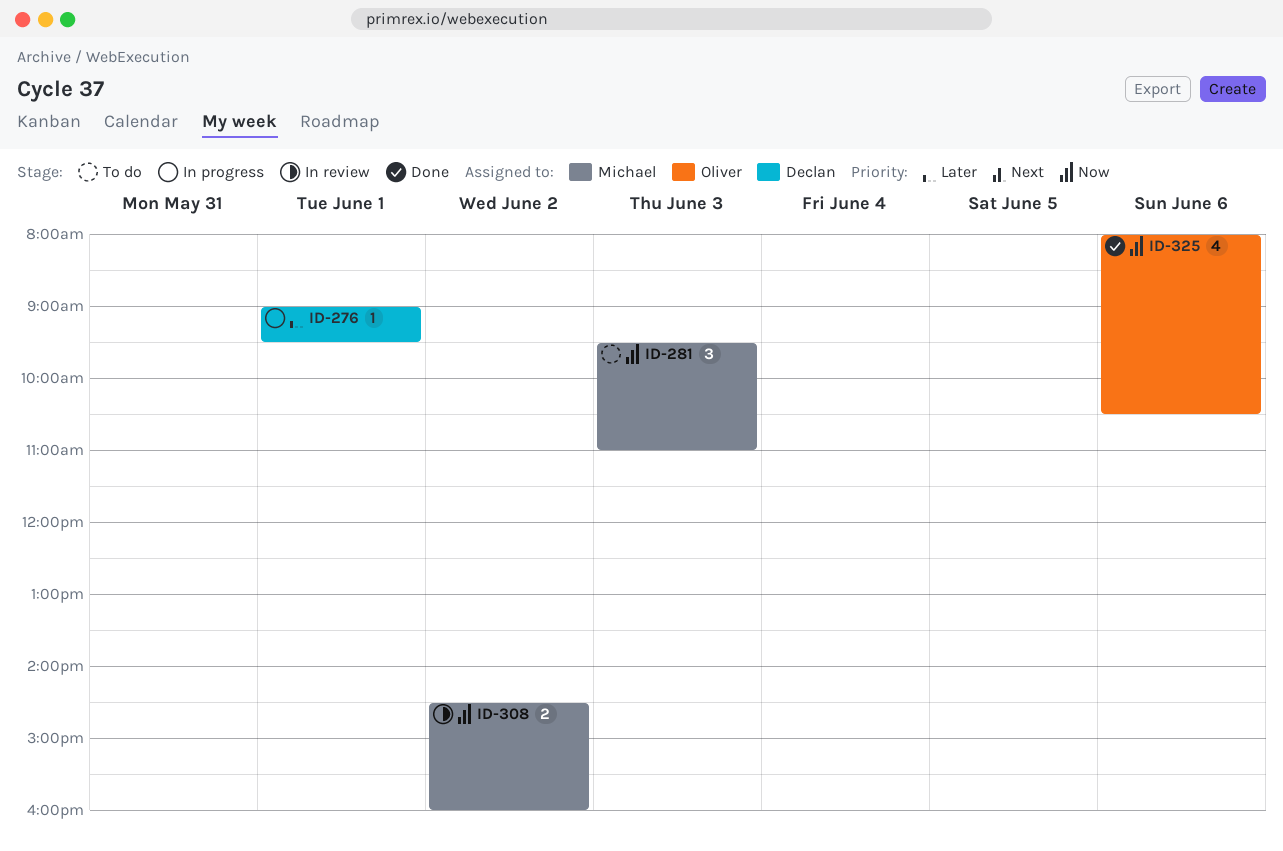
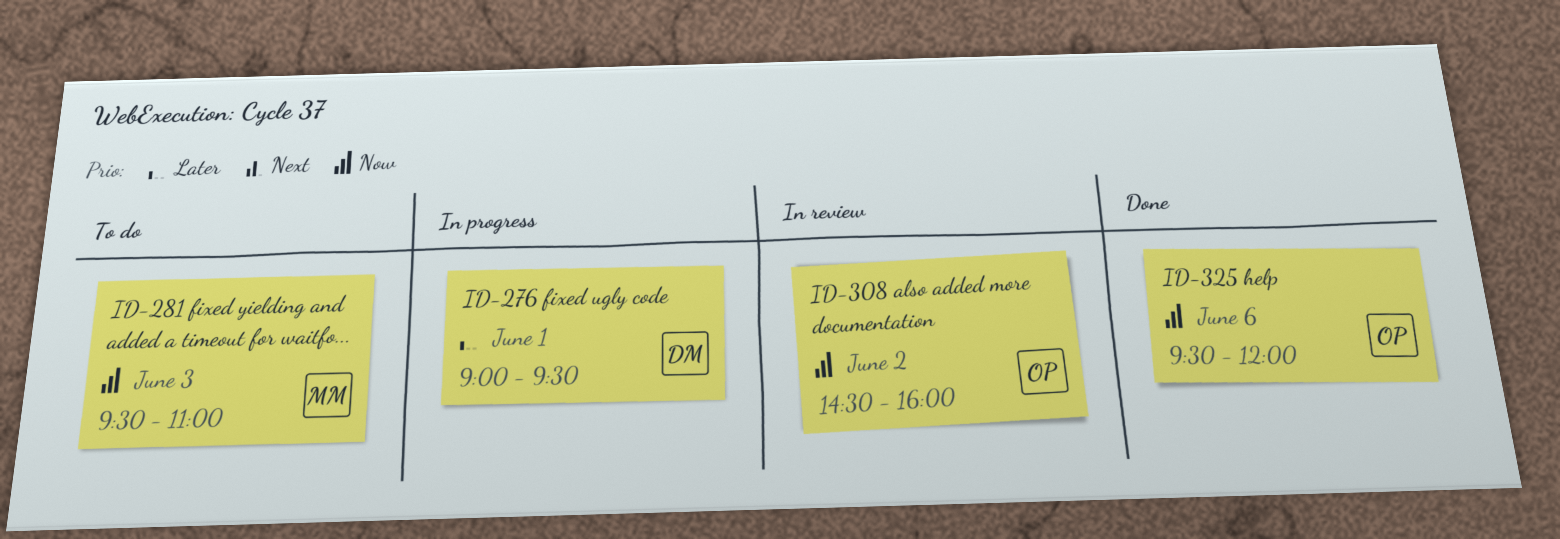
ID-308, owner: Michael -> Oliver
ID-325, begins: 08:00 -> 09:30
ID-325, ends: 10:30 -> 12:00

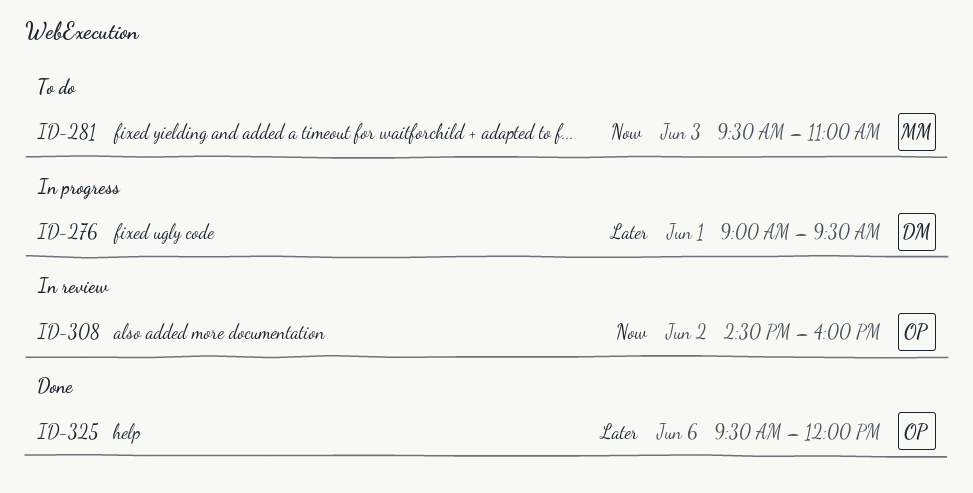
ID-325, priority: Now -> Later

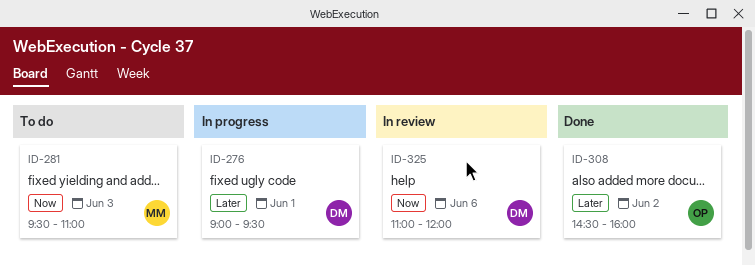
ID-308, status: In review -> Done
ID-308, priority: Now -> Later
ID-325, status: Done -> In review
ID-325, owner: OP -> DM
ID-325, priority: Later -> Now
ID-325, begins: 09:30 -> 11:00

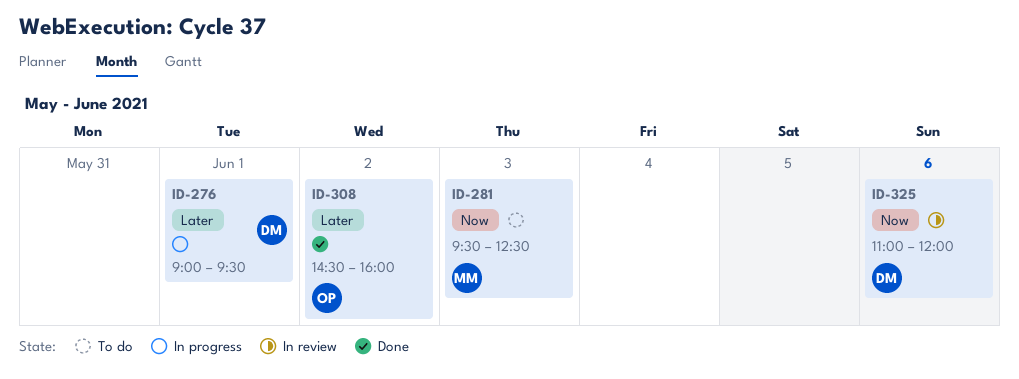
ID-281, ends: 11:00 -> 12:30

